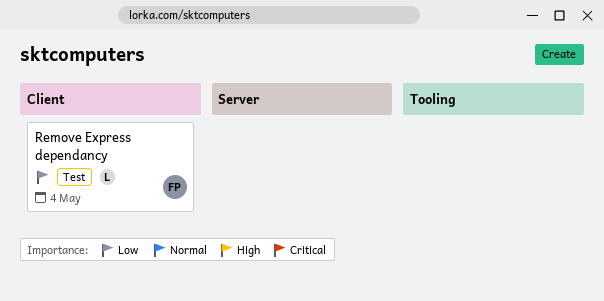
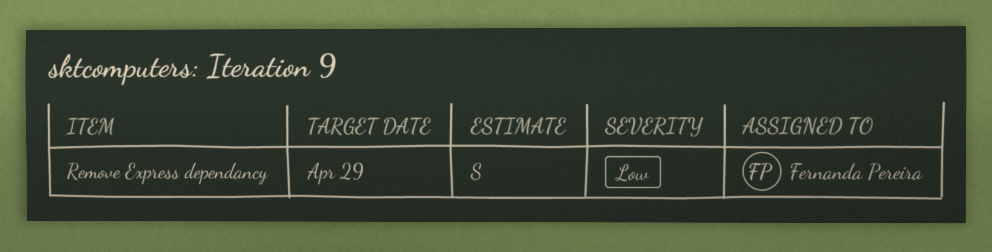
Remove Express dependancy, estimate: L -> S
Remove Express dependancy, due: May 4 -> Apr 29

